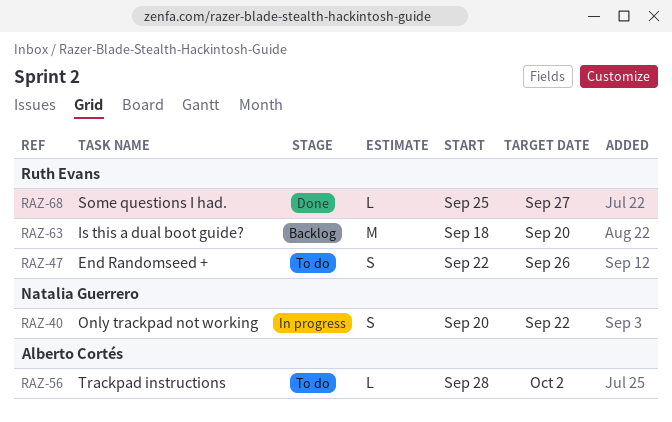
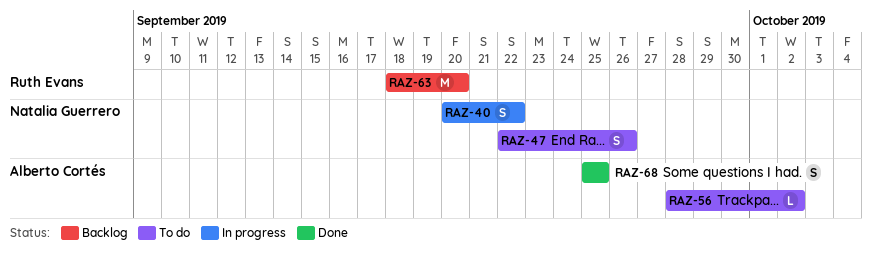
RAZ-47, owner: Ruth Evans -> Natalia Guerrero
RAZ-68, owner: Ruth Evans -> Alberto Cortés
RAZ-68, estimate: L -> S
RAZ-68, due: Sep 27 -> Sep 25

